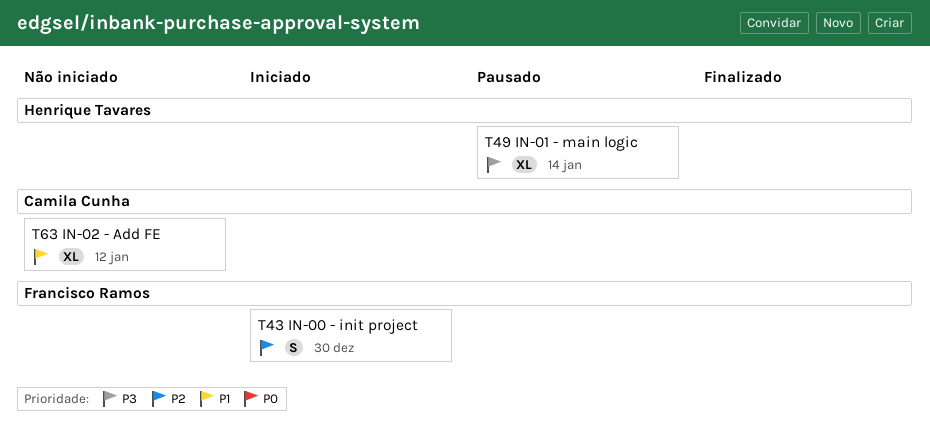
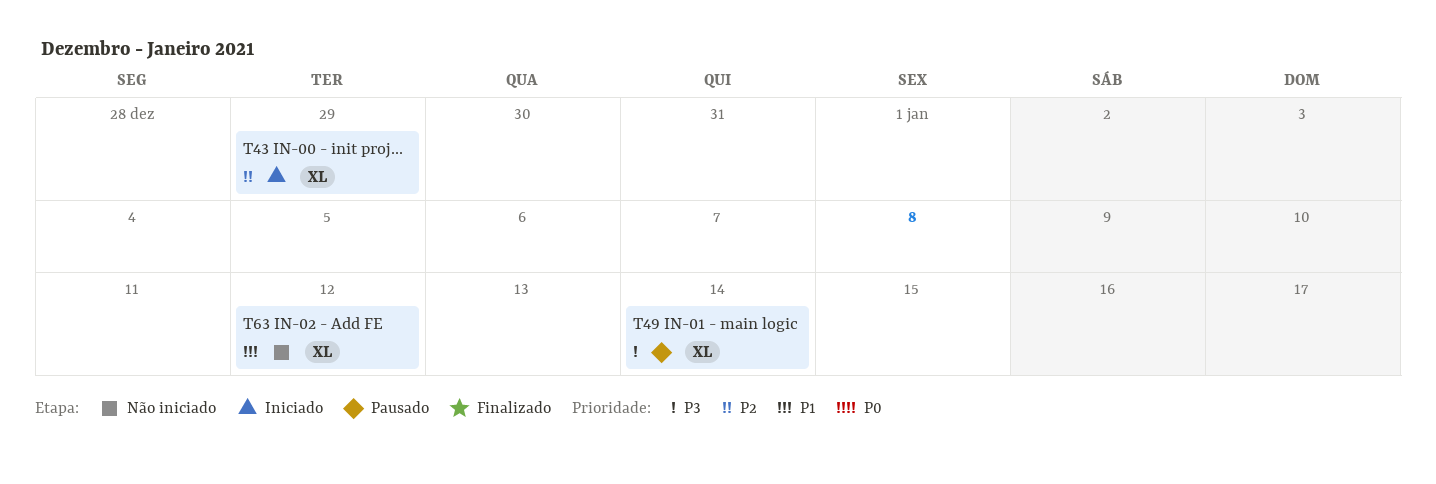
T43, estimate: S -> XL
T43, due: Dec 30 -> Dec 29

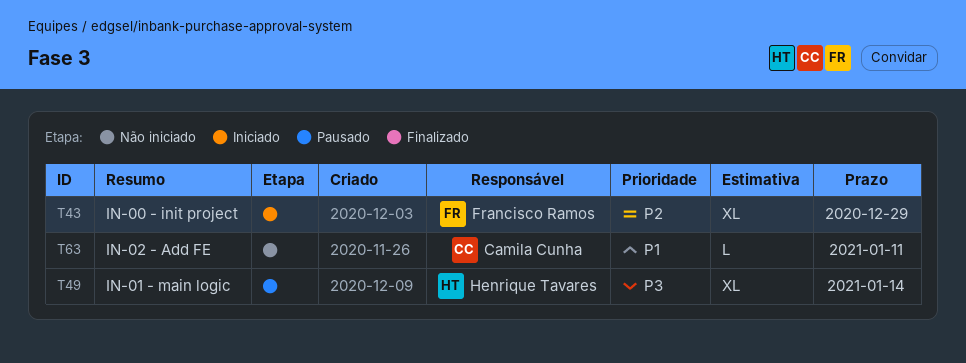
T63, estimate: XL -> L
T63, due: Jan 12 -> Jan 11

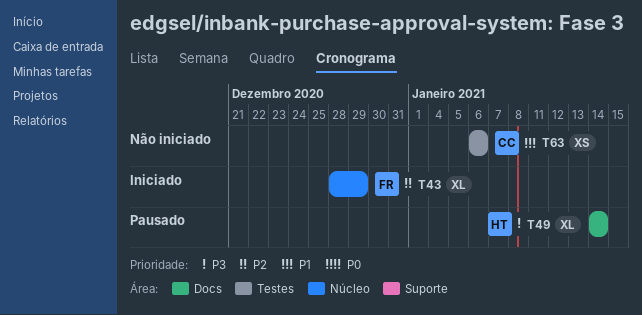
T63, estimate: L -> XS
T63, due: Jan 11 -> Jan 6

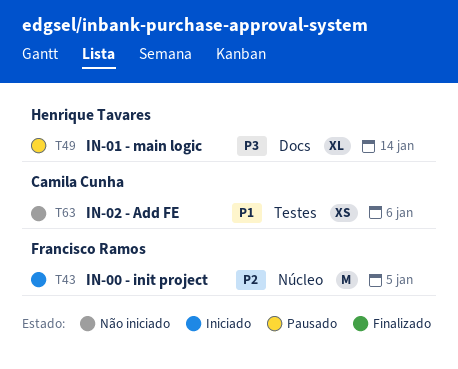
T43, estimate: XL -> M
T43, due: Dec 29 -> Jan 5

